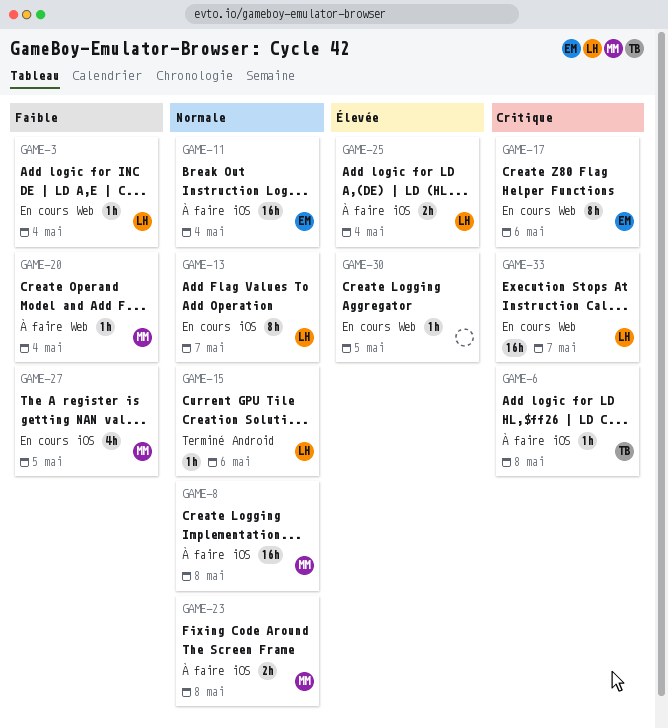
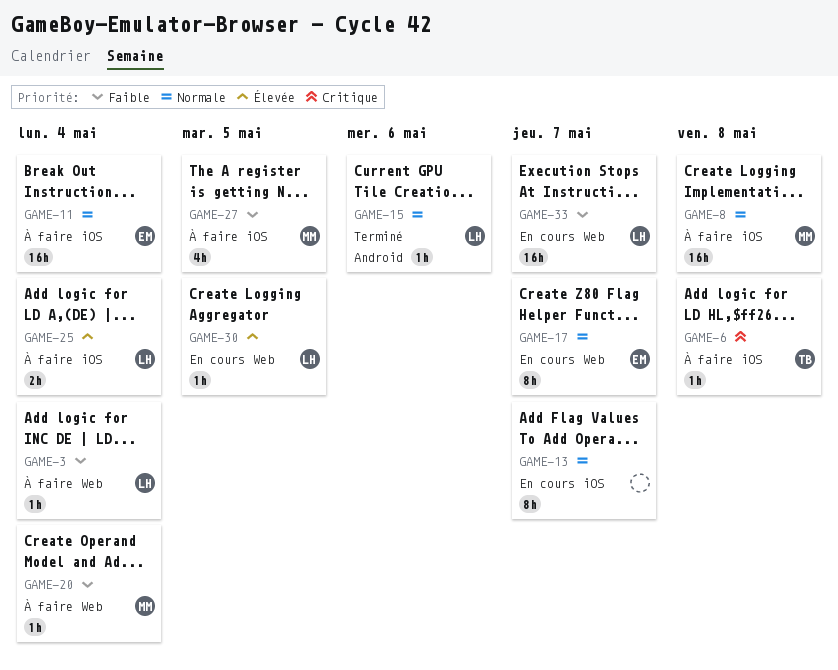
GAME-3, status: En cours -> À faire
GAME-13, owner: LH -> none
GAME-17, priority: Critique -> Normale
GAME-17, due: May 6 -> May 7
GAME-23: present -> none
GAME-27, status: En cours -> À faire
GAME-30, owner: none -> LH
GAME-33, priority: Critique -> Faible

